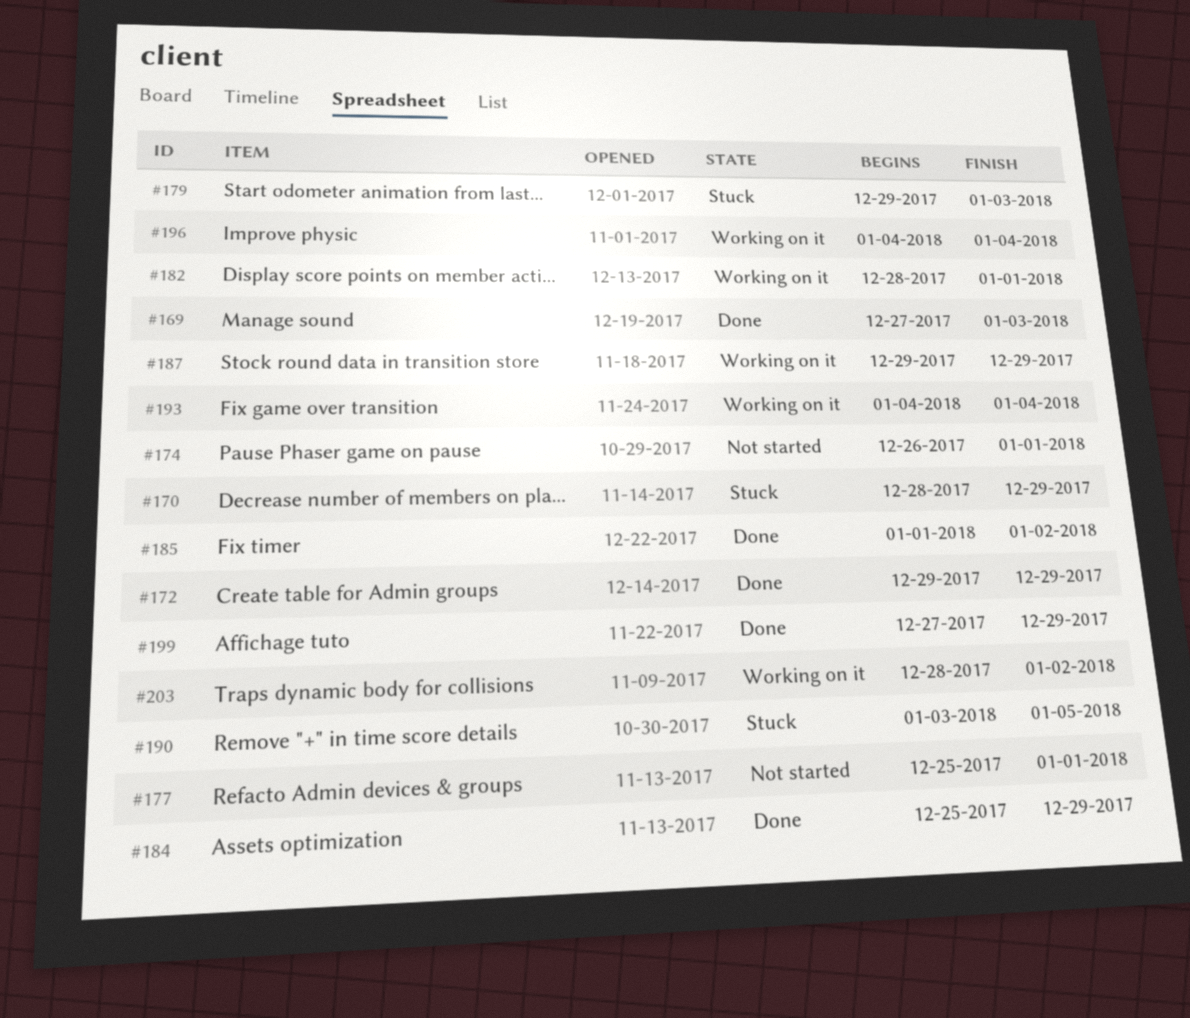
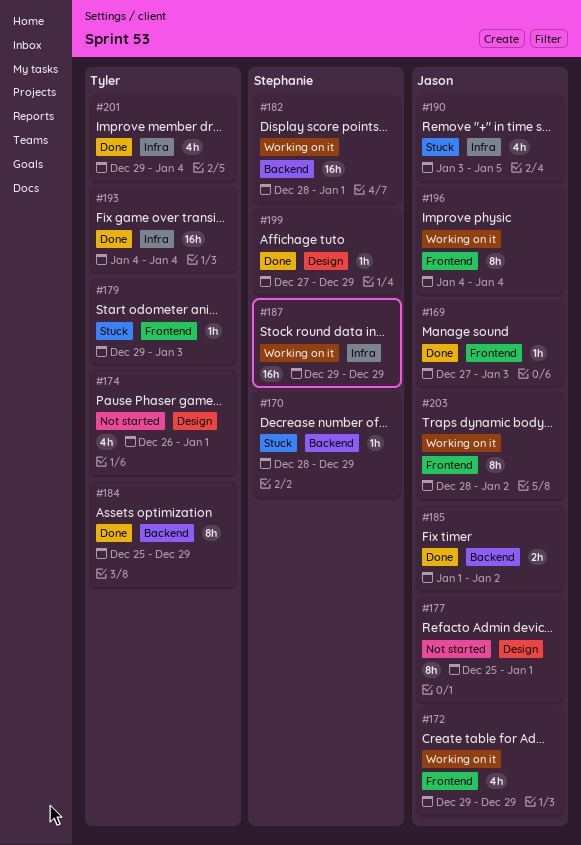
#172, status: Done -> Working on it
#193, status: Working on it -> Done
#201: none -> present

